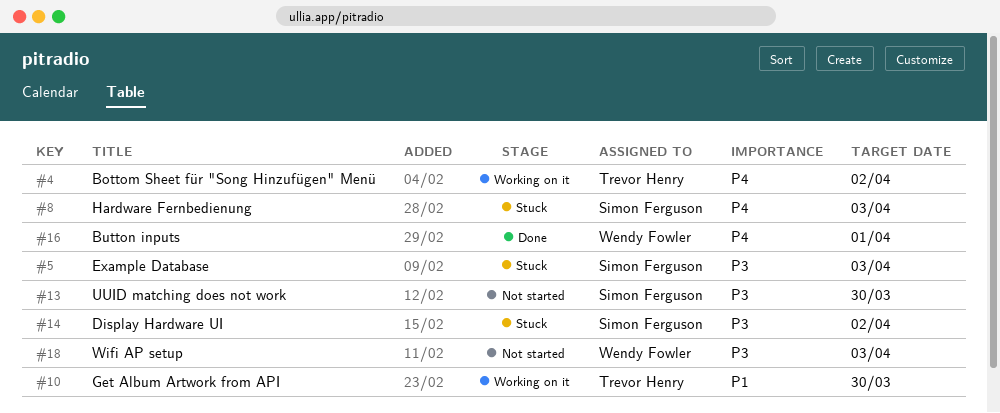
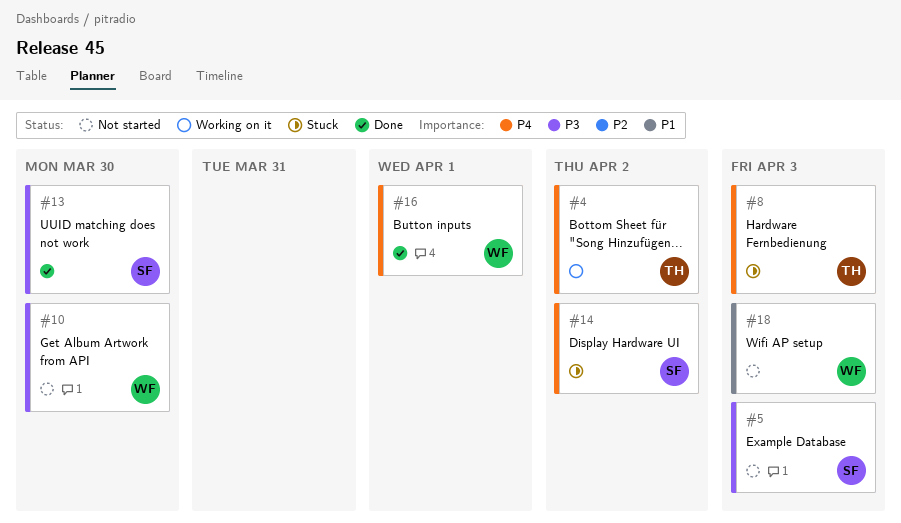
#5, status: Stuck -> Not started
#8, owner: Simon Ferguson -> Trevor Henry
#10, status: Working on it -> Not started
#10, owner: Trevor Henry -> Wendy Fowler
#10, priority: P1 -> P3
#13, status: Not started -> Done
#14, priority: P3 -> P4
#18, priority: P3 -> P1

